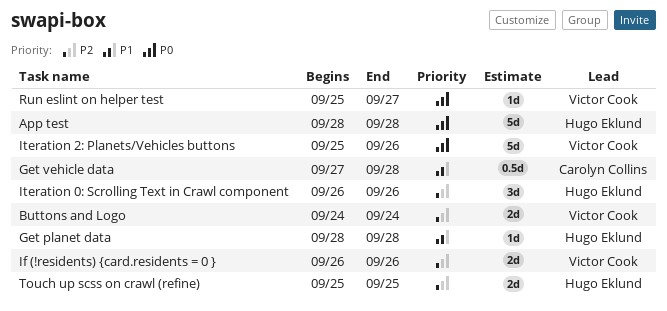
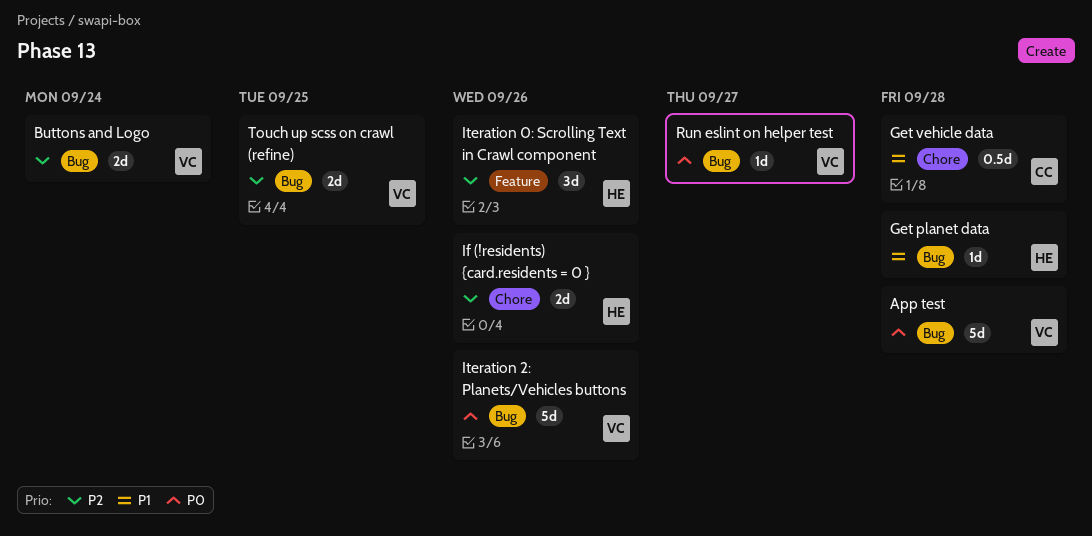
App test, owner: Hugo Eklund -> Victor Cook
If (!residents) {card.residents = 0 }, owner: Victor Cook -> Hugo Eklund
Touch up scss on crawl (refine), owner: Hugo Eklund -> Victor Cook

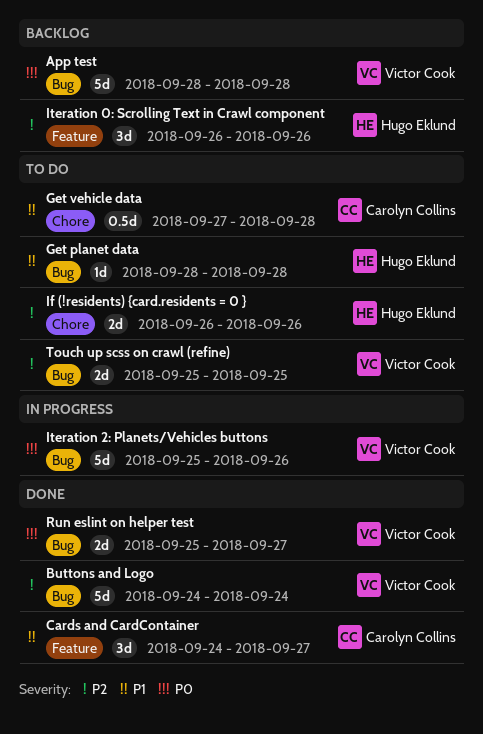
Buttons and Logo, estimate: 2d -> 5d
Cards and CardContainer: none -> present
Run eslint on helper test, estimate: 1d -> 2d

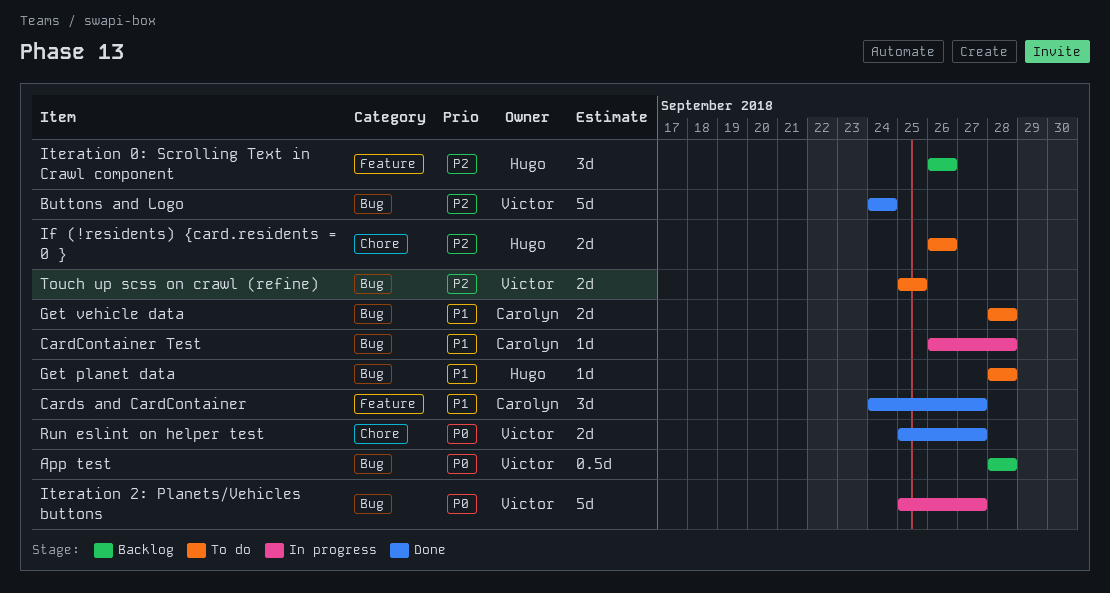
App test, estimate: 5d -> 0.5d
CardContainer Test: none -> present
Get vehicle data, label: Chore -> Bug
Get vehicle data, estimate: 0.5d -> 2d
Get vehicle data, start: Sep 27 -> Sep 28
Iteration 2: Planets/Vehicles buttons, due: Sep 26 -> Sep 27
Run eslint on helper test, label: Bug -> Chore

